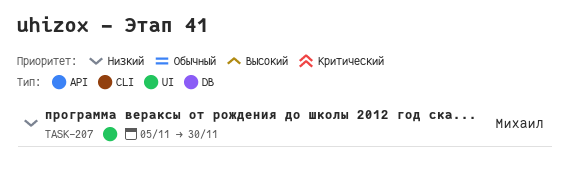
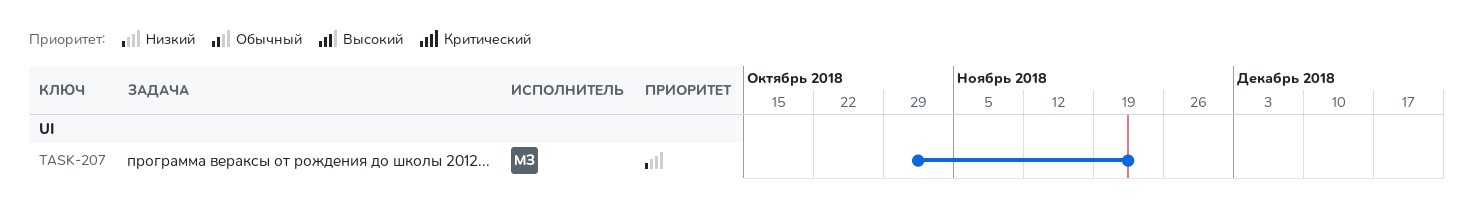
TASK-207, start: Nov 5 -> Oct 29
TASK-207, due: Nov 30 -> Nov 23

